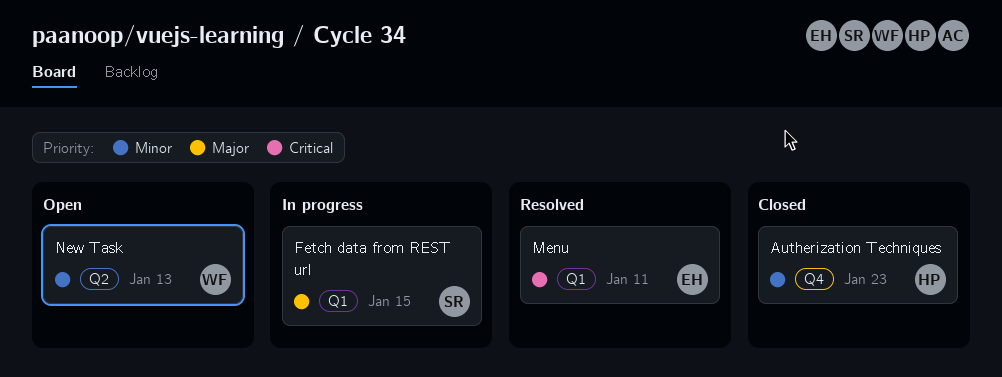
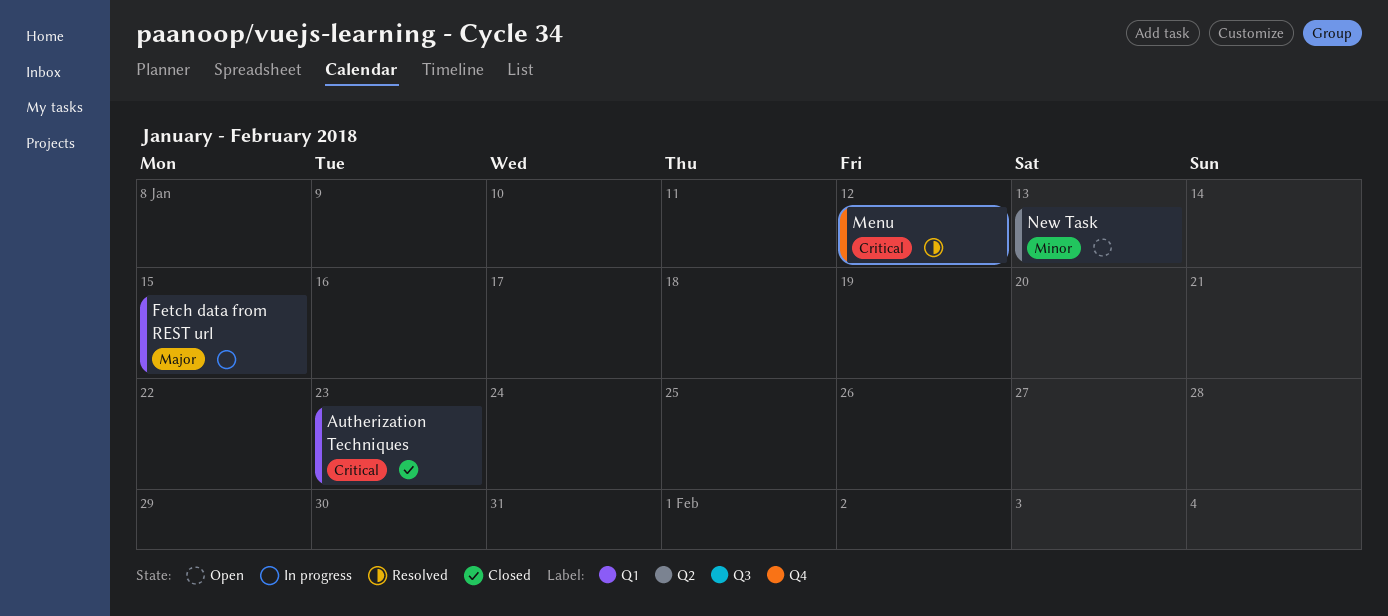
Autherization Techniques, priority: Minor -> Critical
Autherization Techniques, label: Q4 -> Q1
Menu, label: Q1 -> Q4
Menu, due: Jan 11 -> Jan 12

